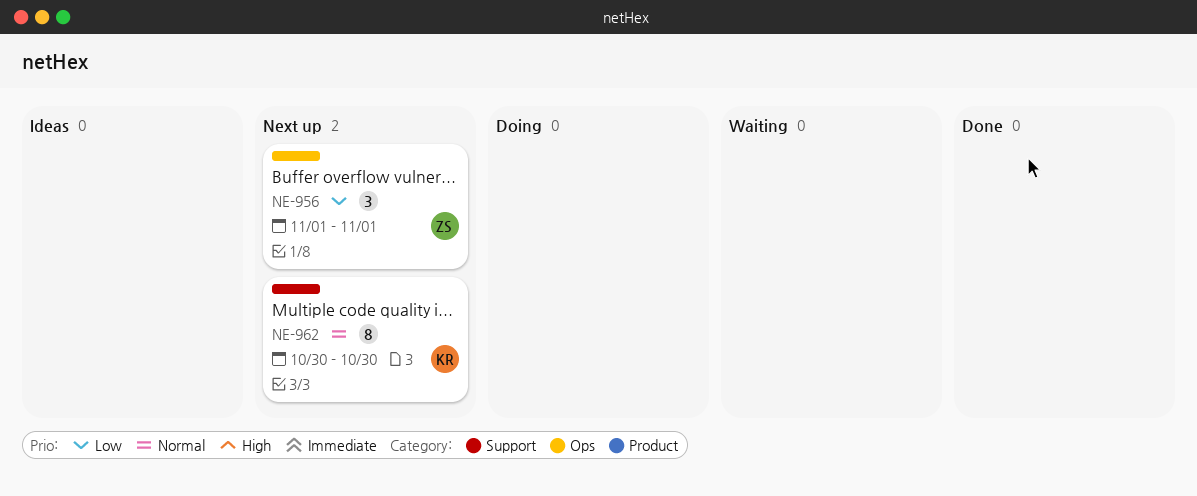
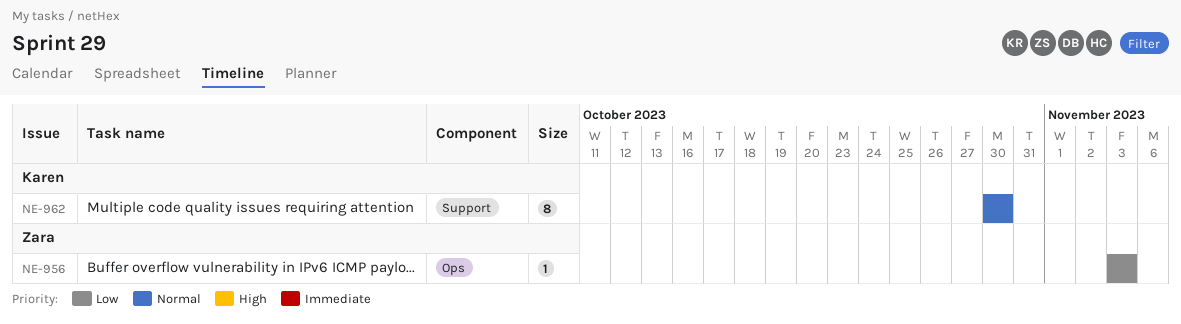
NE-956, estimate: 3 -> 1
NE-956, start: Nov 1 -> Nov 3
NE-956, due: Nov 1 -> Nov 3

